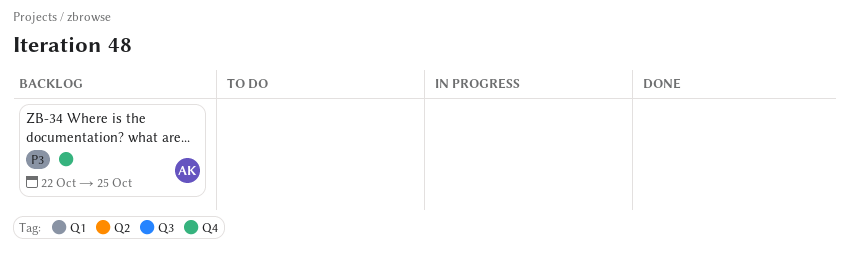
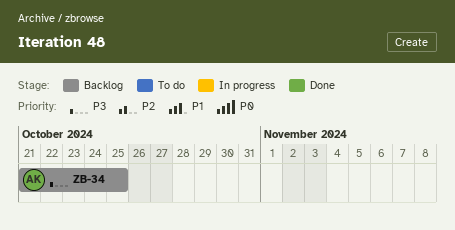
ZB-34, start: Oct 22 -> Oct 21

